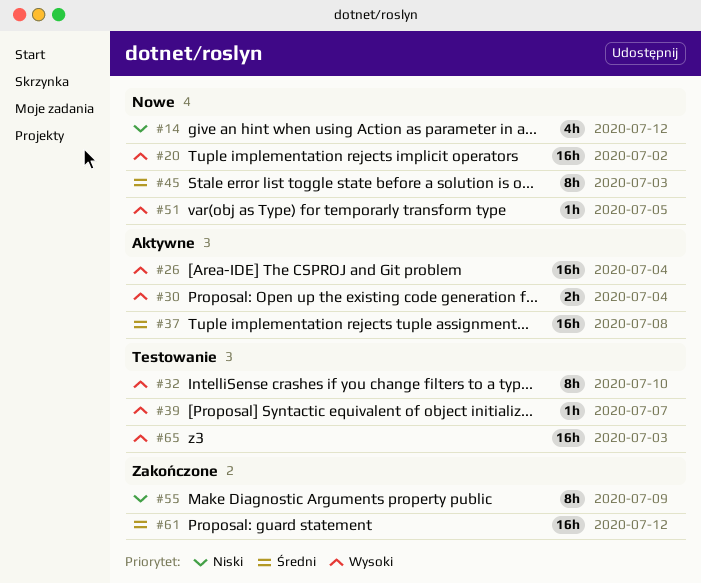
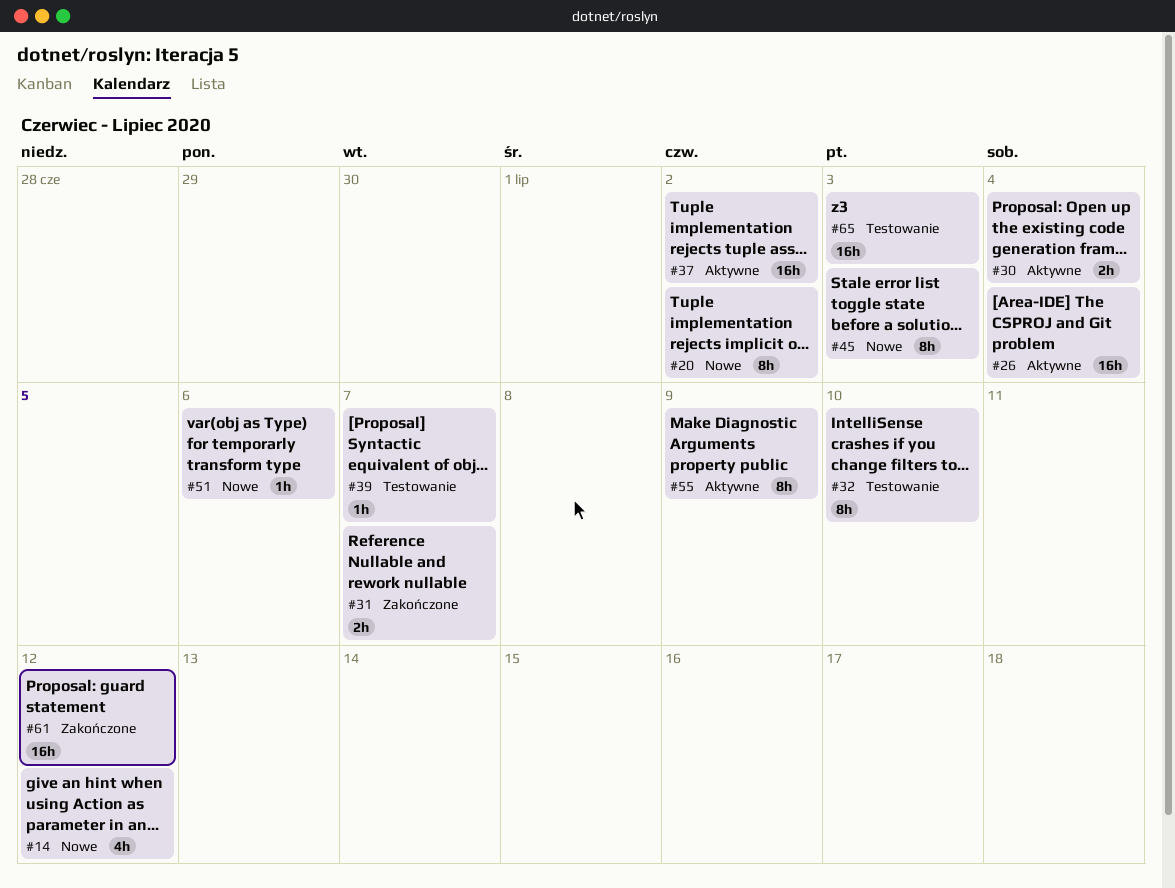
#20, estimate: 16h -> 8h
#31: none -> present
#37, due: Jul 8 -> Jul 2
#51, due: Jul 5 -> Jul 6
#55, status: Zakończone -> Aktywne

